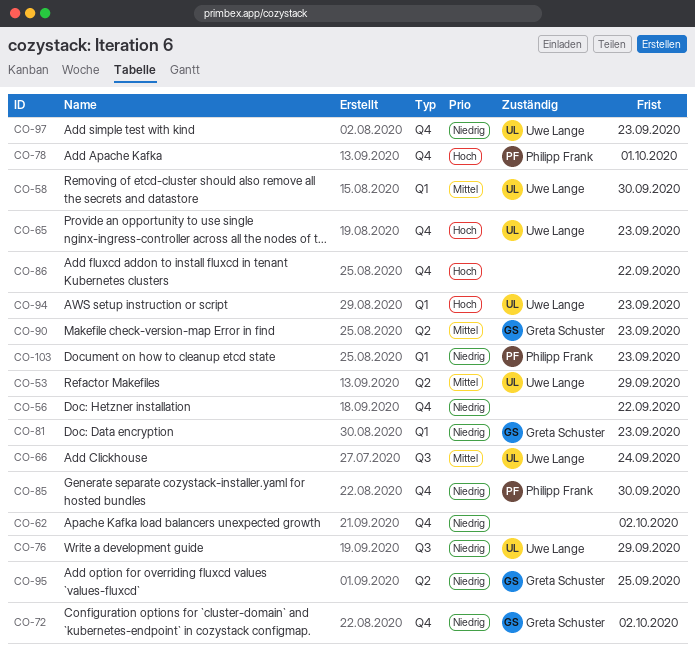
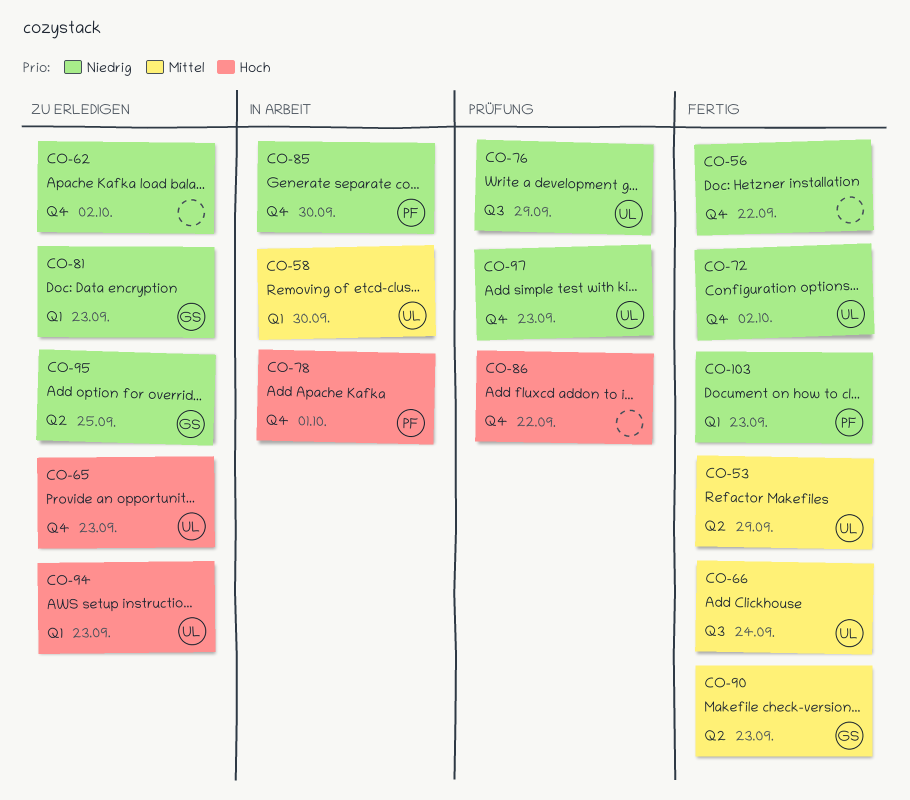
CO-72, owner: Greta Schuster -> Uwe Lange

